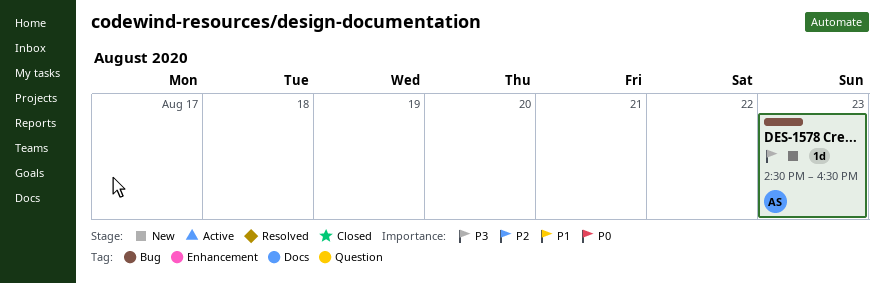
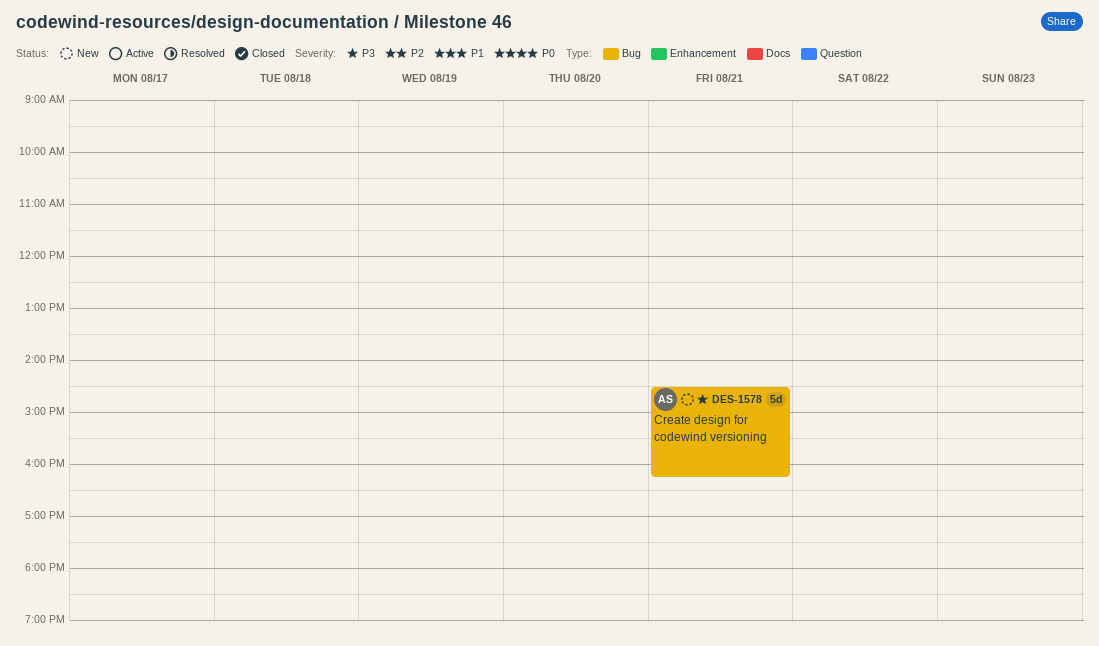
DES-1578, estimate: 1d -> 5d
DES-1578, day: Aug 23 -> Aug 21
DES-1578, ends: 16:30 -> 16:15

